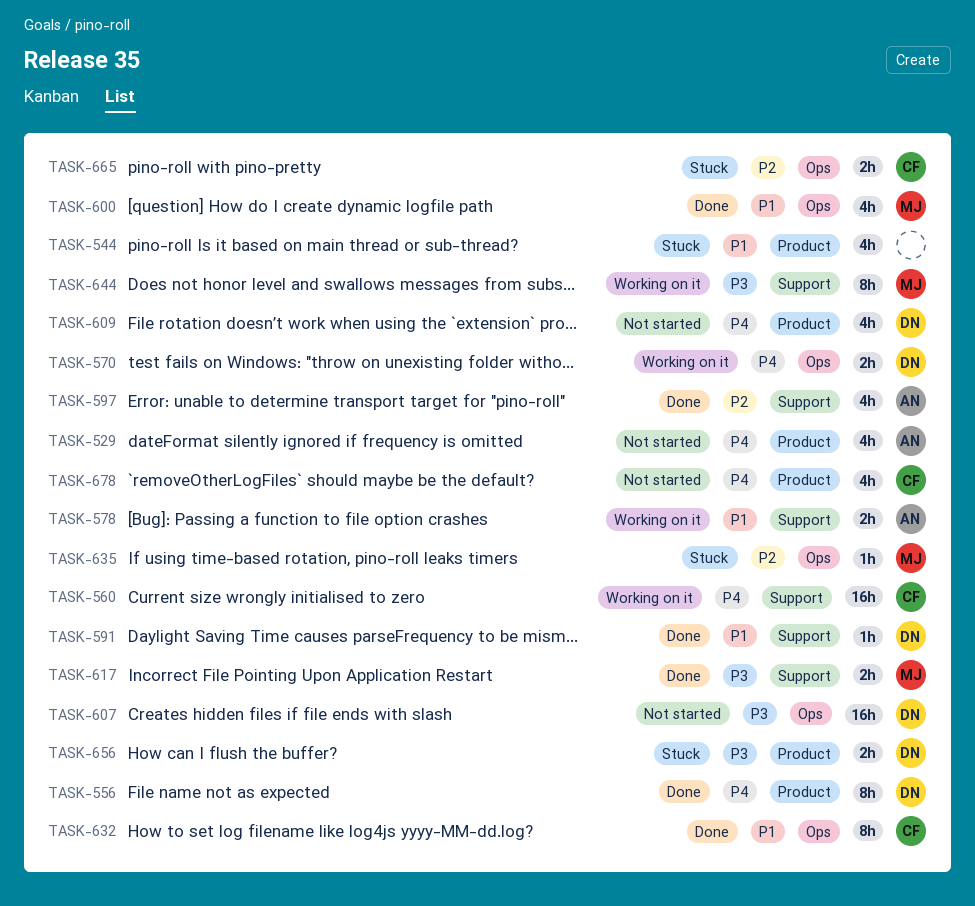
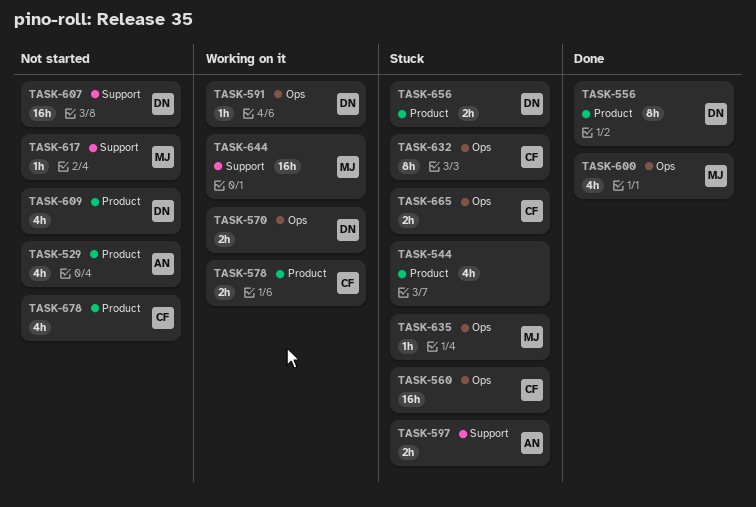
TASK-560, status: Working on it -> Stuck
TASK-560, label: Support -> Ops
TASK-578, owner: AN -> CF
TASK-578, label: Support -> Product
TASK-591, status: Done -> Working on it
TASK-591, label: Support -> Ops
TASK-597, status: Done -> Stuck
TASK-597, estimate: 4h -> 2h
TASK-607, label: Ops -> Support
TASK-617, status: Done -> Not started
TASK-617, estimate: 2h -> 1h
TASK-632, status: Done -> Stuck
TASK-644, estimate: 8h -> 16h

